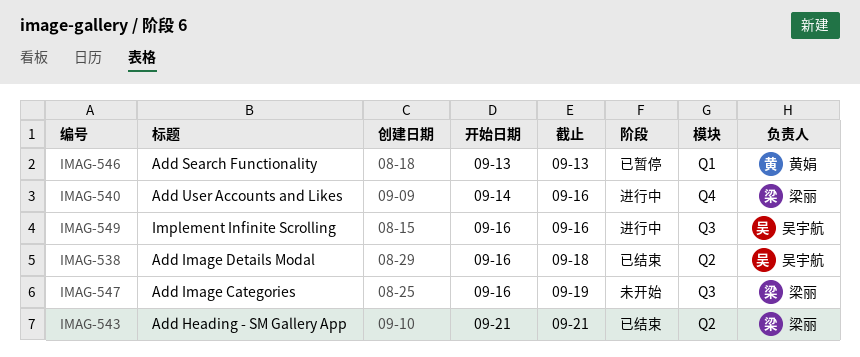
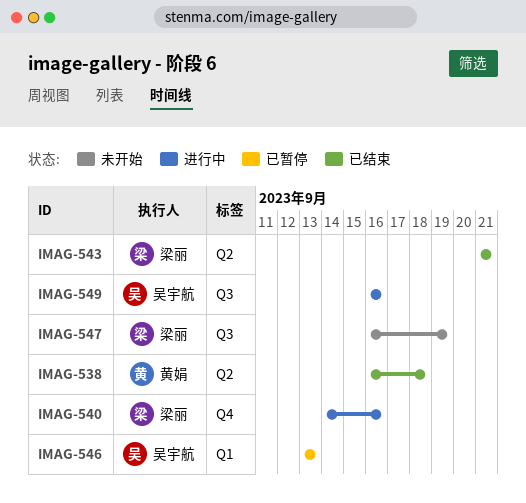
IMAG-538, owner: 吴宇航 -> 黄娟
IMAG-546, owner: 黄娟 -> 吴宇航

